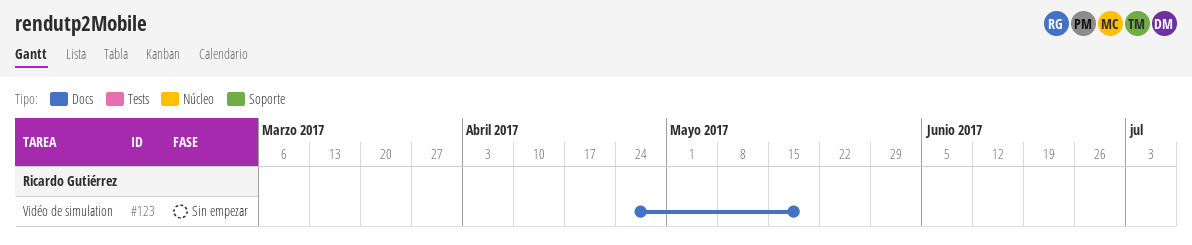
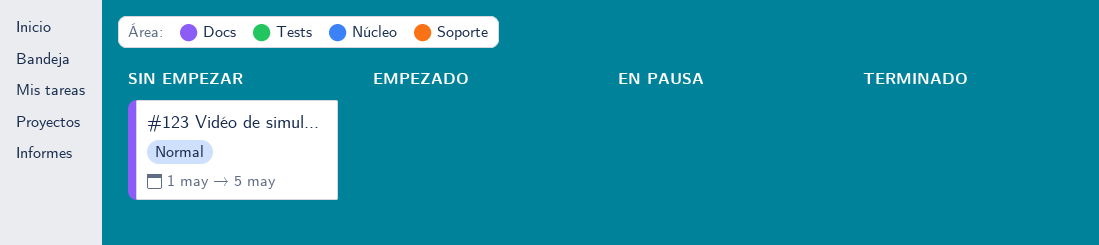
#123, start: Apr 24 -> May 1
#123, due: May 19 -> May 5

